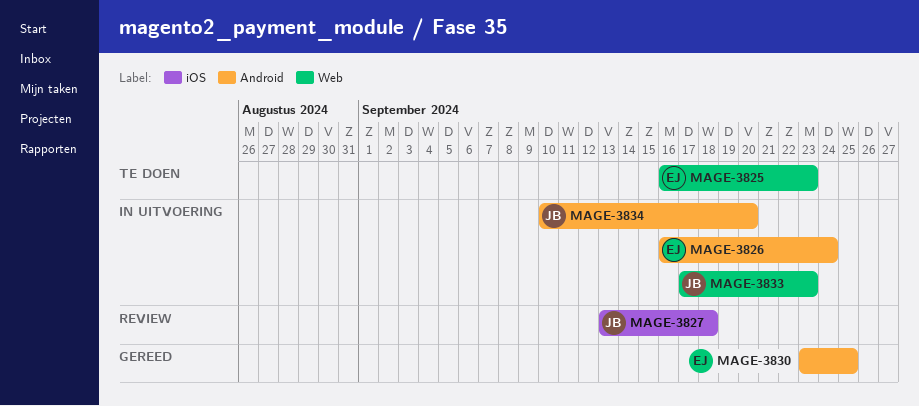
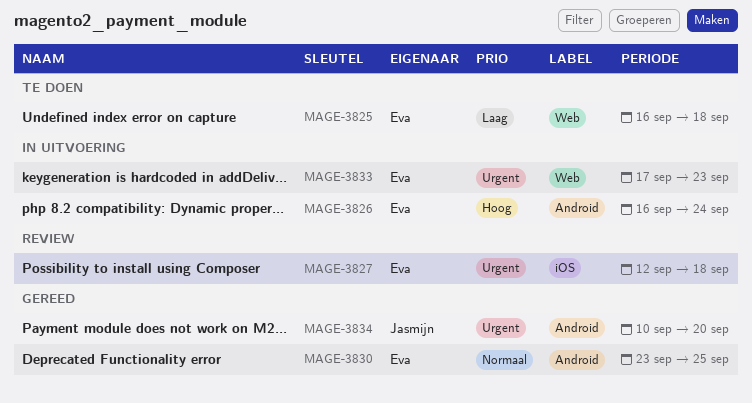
MAGE-3825, due: Sep 23 -> Sep 18
MAGE-3827, owner: Jasmijn -> Eva
MAGE-3827, start: Sep 13 -> Sep 12
MAGE-3833, owner: Jasmijn -> Eva
MAGE-3834, status: In uitvoering -> Gereed

